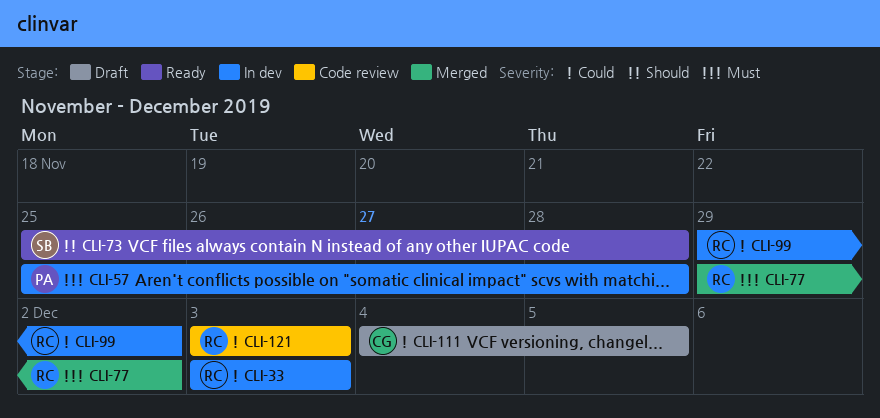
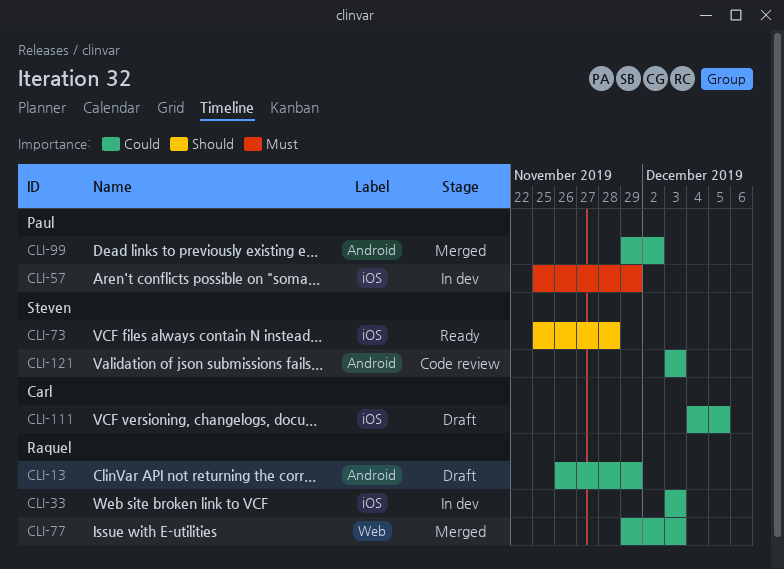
CLI-13: none -> present
CLI-57, due: Nov 28 -> Nov 29
CLI-77, priority: Must -> Could
CLI-77, due: Dec 2 -> Dec 3
CLI-99, status: In dev -> Merged
CLI-99, owner: Raquel -> Paul
CLI-121, owner: Raquel -> Steven

